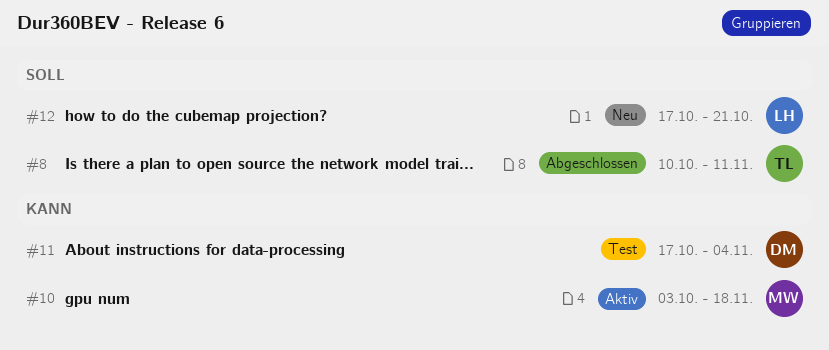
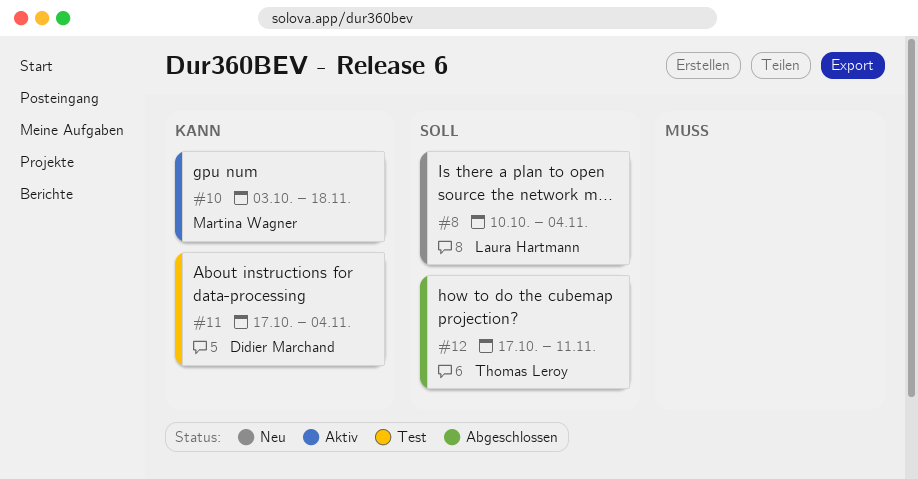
#8, status: Abgeschlossen -> Neu
#8, owner: Thomas Leroy -> Laura Hartmann
#8, due: Nov 11 -> Nov 4
#12, status: Neu -> Abgeschlossen
#12, owner: Laura Hartmann -> Thomas Leroy
#12, due: Oct 21 -> Nov 11

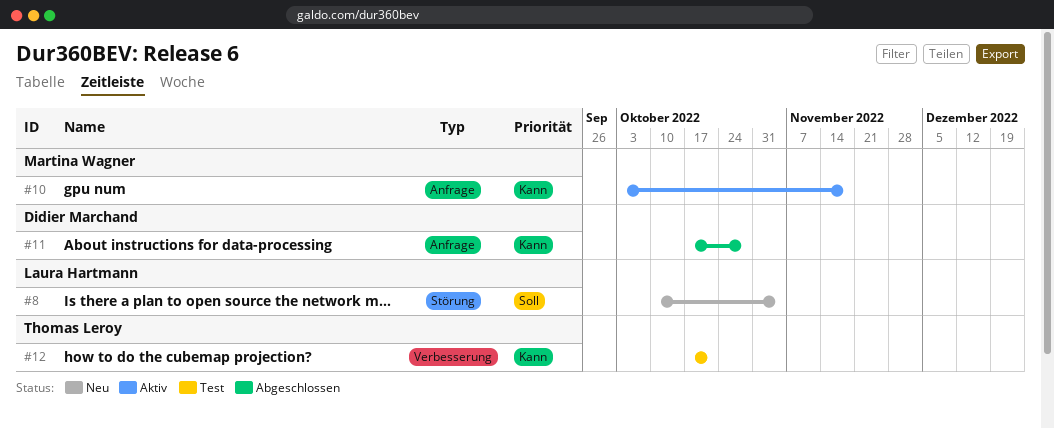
#11, status: Test -> Abgeschlossen
#11, due: Nov 4 -> Oct 28
#12, status: Abgeschlossen -> Test
#12, priority: Soll -> Kann
#12, due: Nov 11 -> Oct 21

